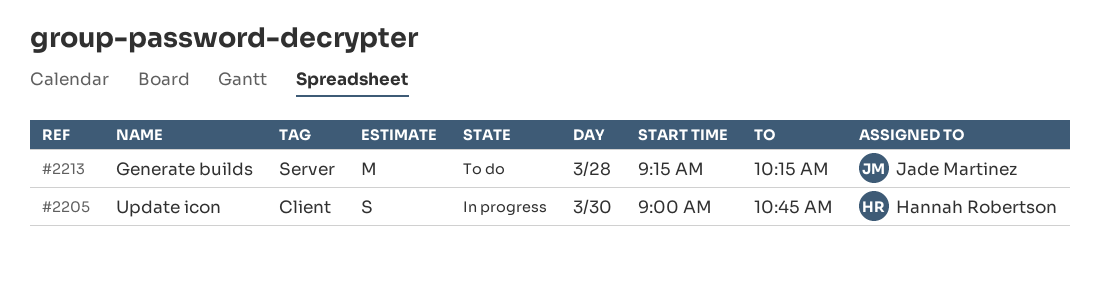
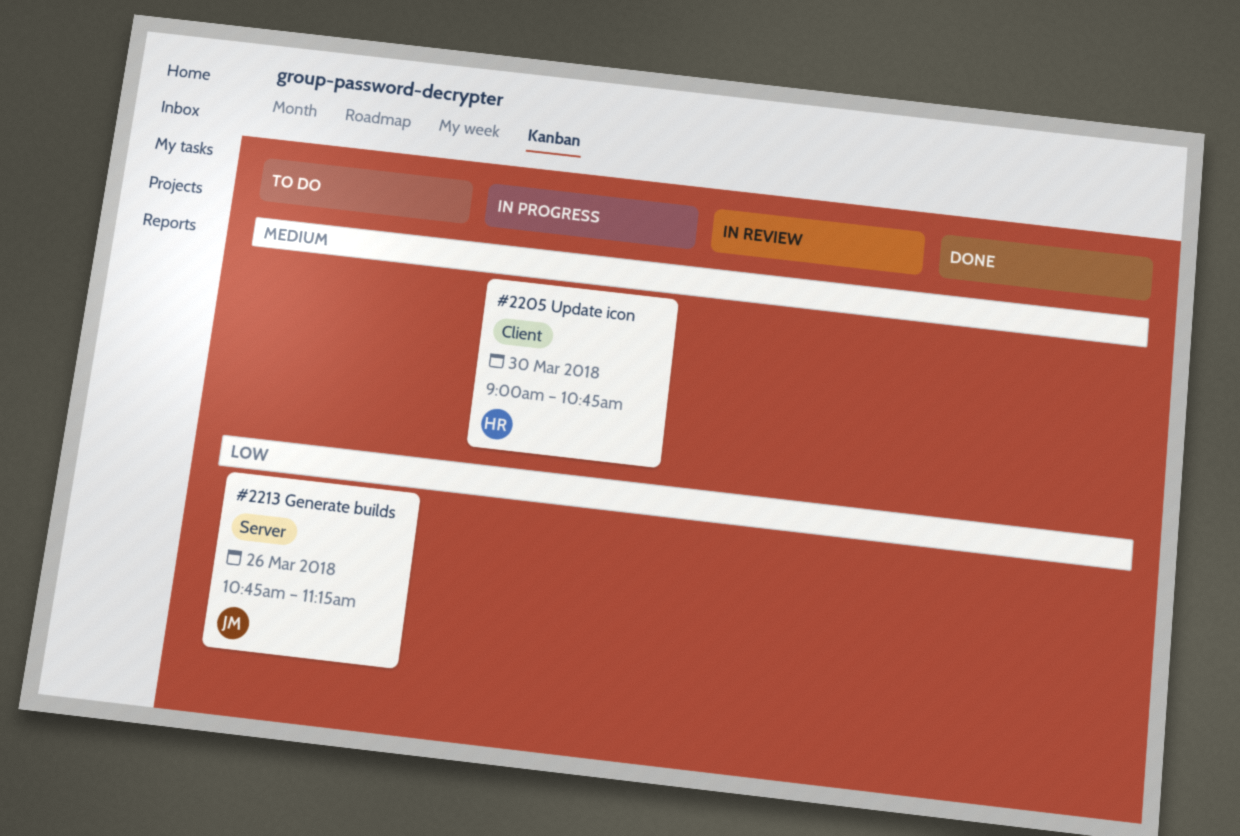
#2213, day: Mar 28 -> Mar 26
#2213, begins: 09:15 -> 10:45
#2213, ends: 10:15 -> 11:15

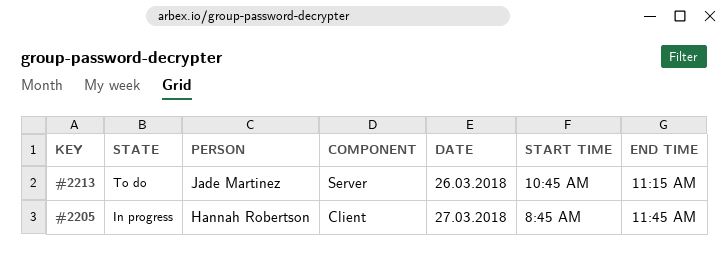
#2205, day: Mar 30 -> Mar 27
#2205, begins: 09:00 -> 08:45
#2205, ends: 10:45 -> 11:45

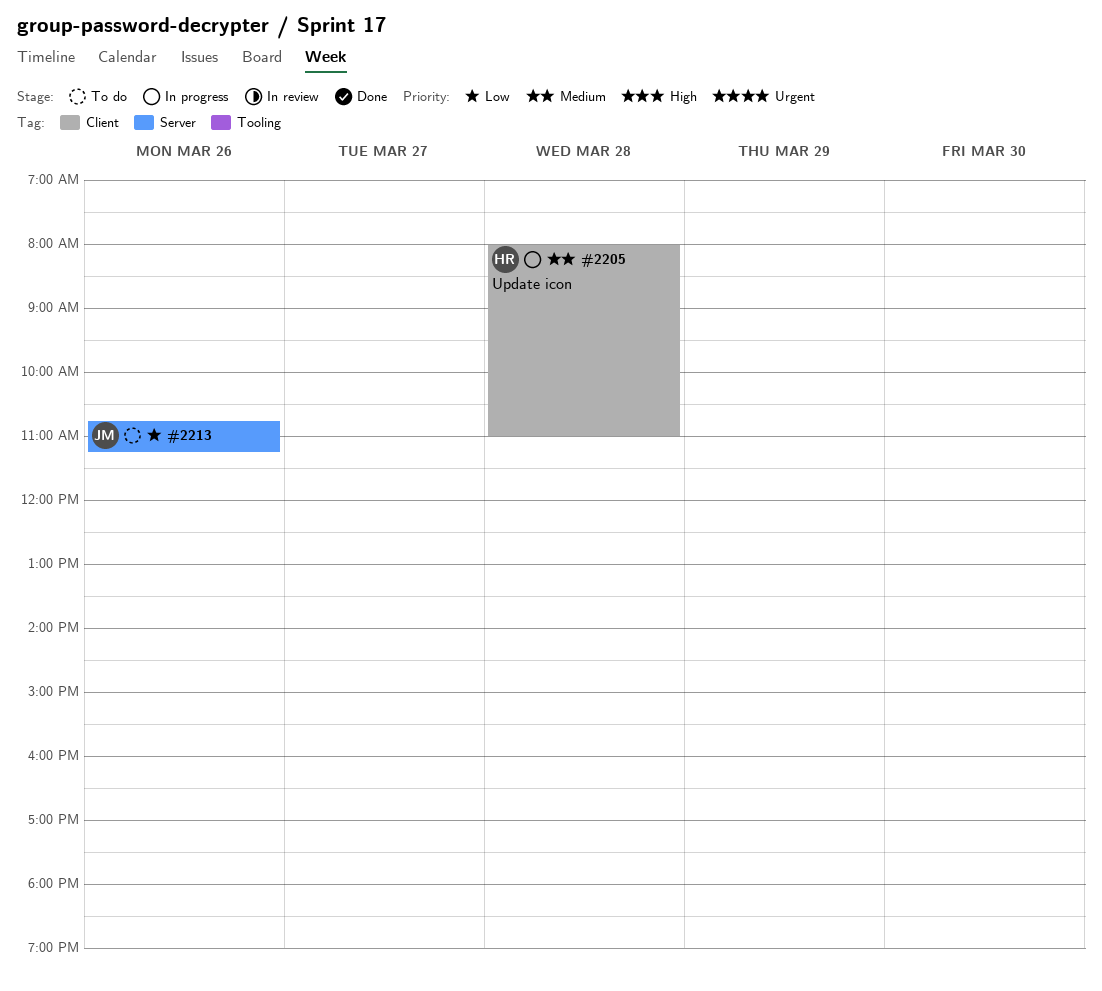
#2205, day: Mar 27 -> Mar 28
#2205, begins: 08:45 -> 08:00
#2205, ends: 11:45 -> 11:00

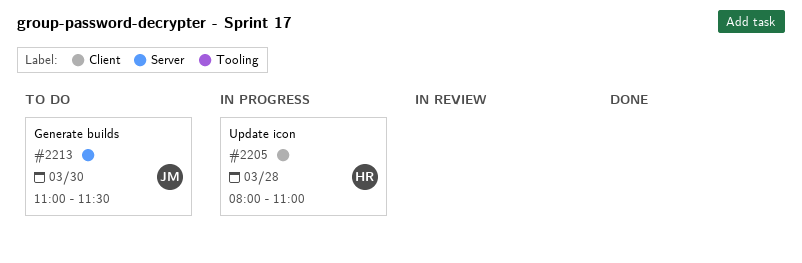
#2213, day: Mar 26 -> Mar 30
#2213, begins: 10:45 -> 11:00
#2213, ends: 11:15 -> 11:30

